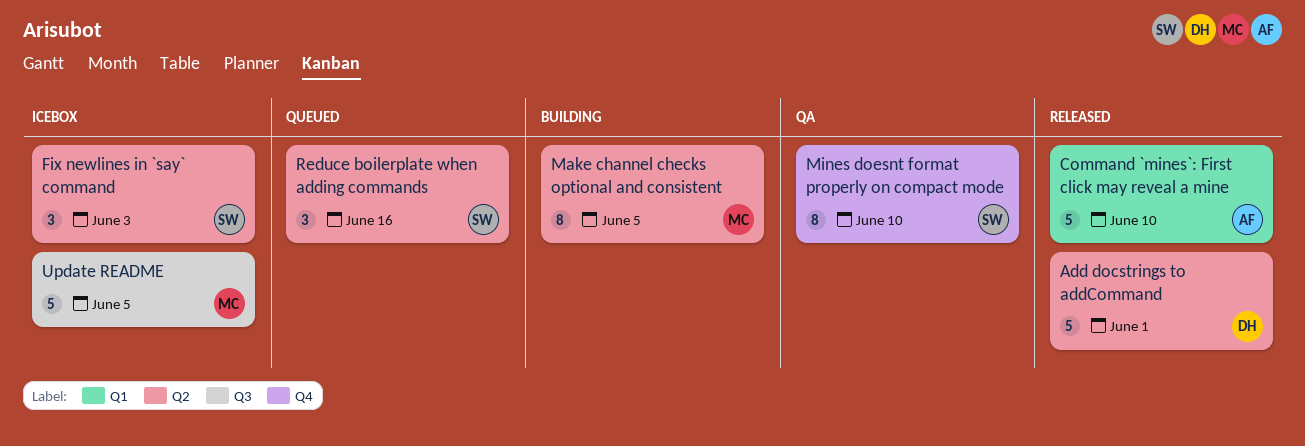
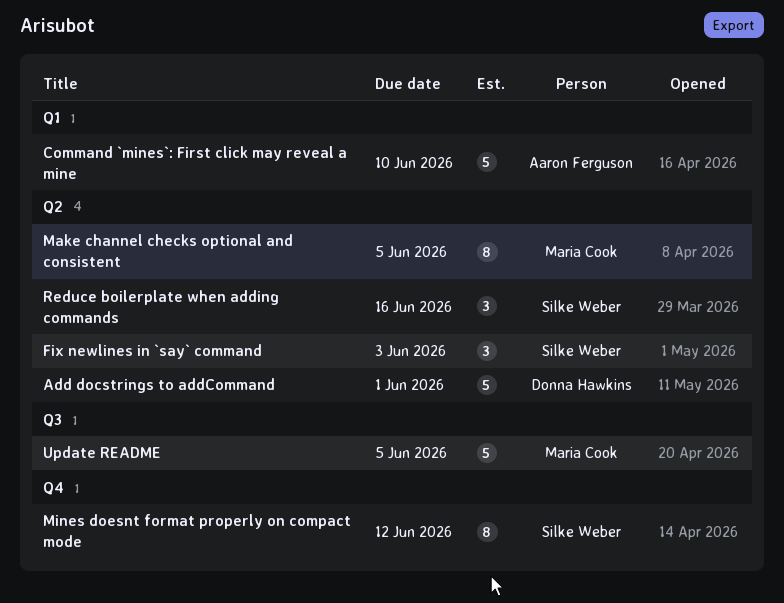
Mines doesnt format properly on compact mode, due: Jun 10 -> Jun 12

